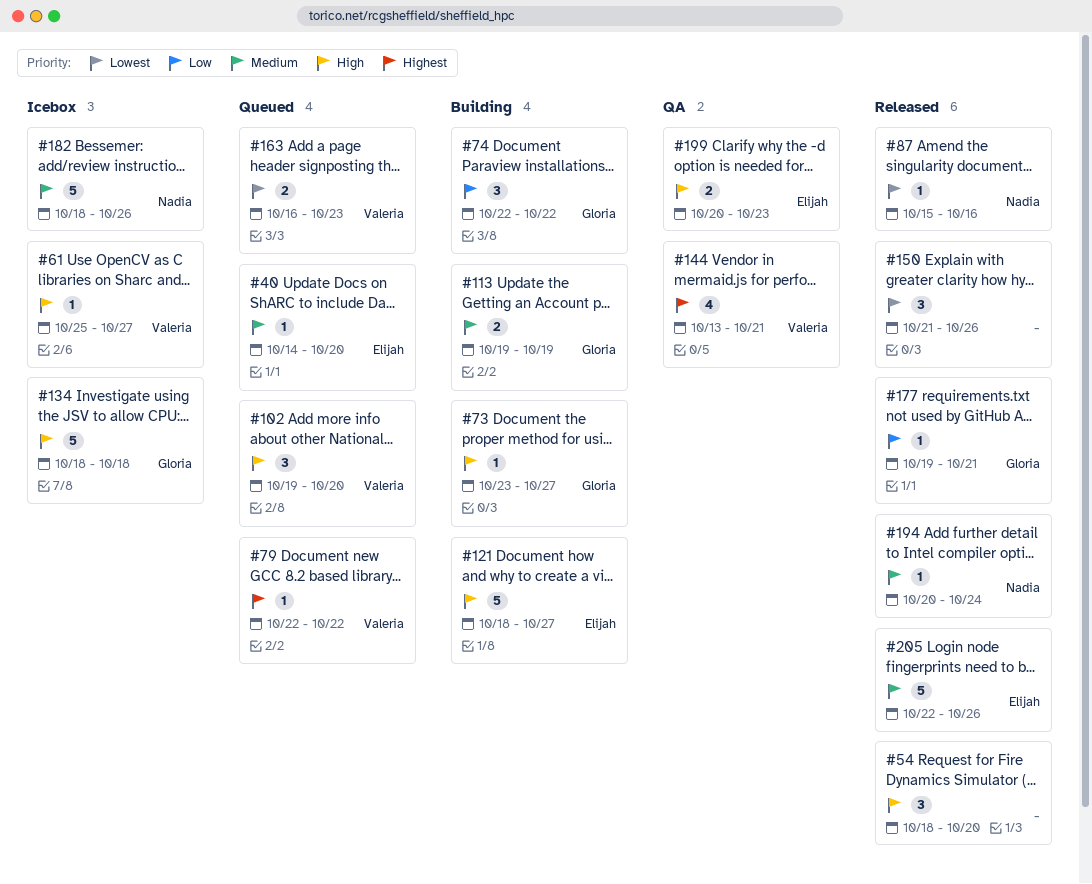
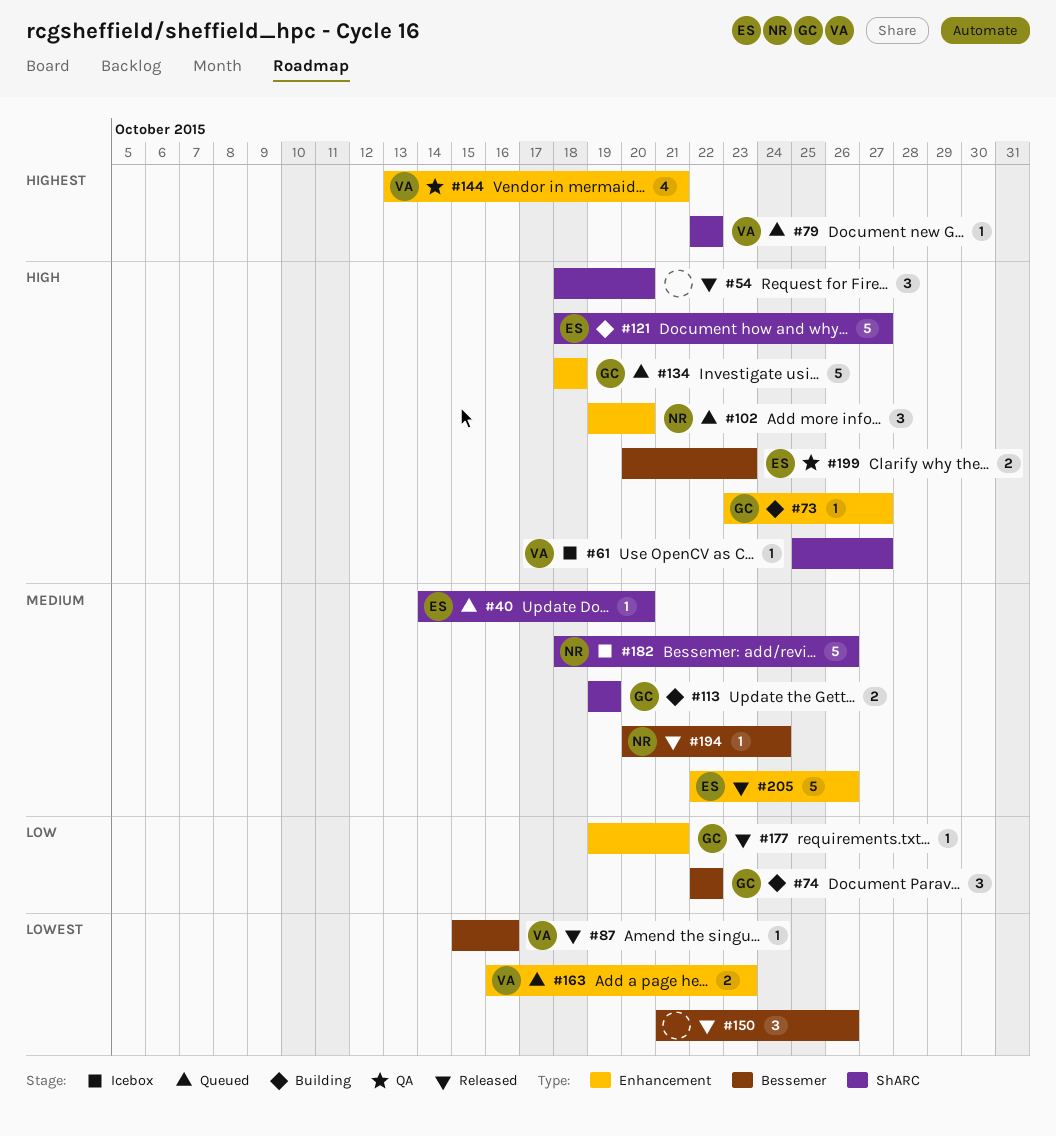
#87, owner: Nadia -> Valeria
#102, owner: Valeria -> Nadia
#134, status: Icebox -> Queued

